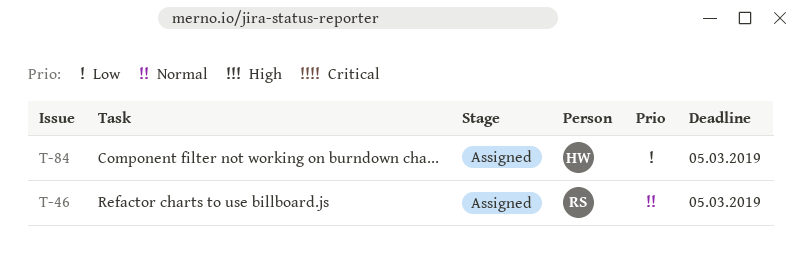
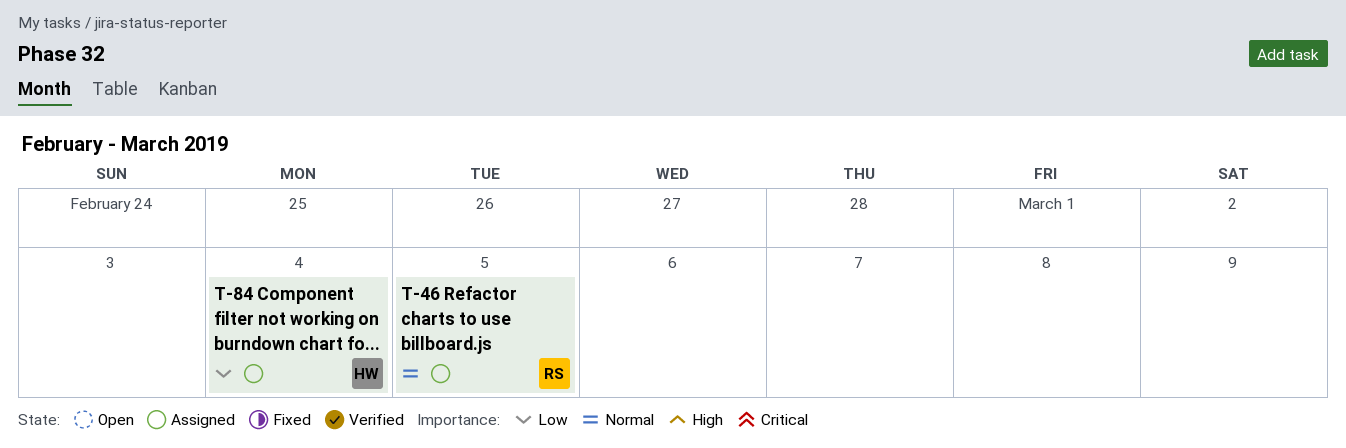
T-84, due: Mar 5 -> Mar 4

